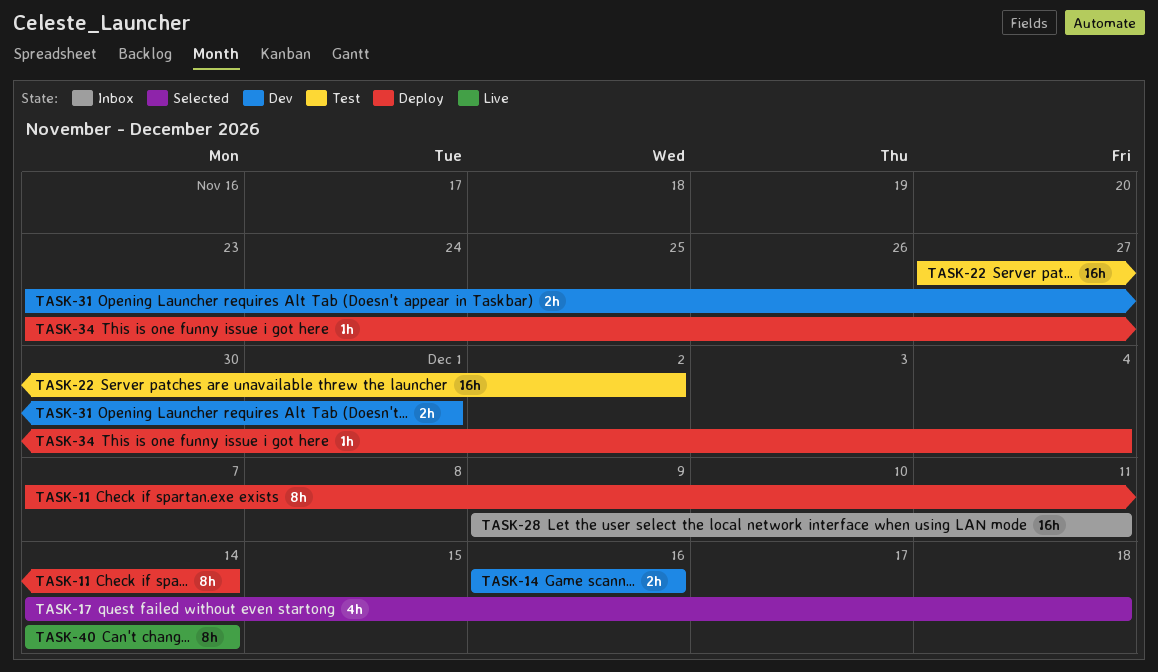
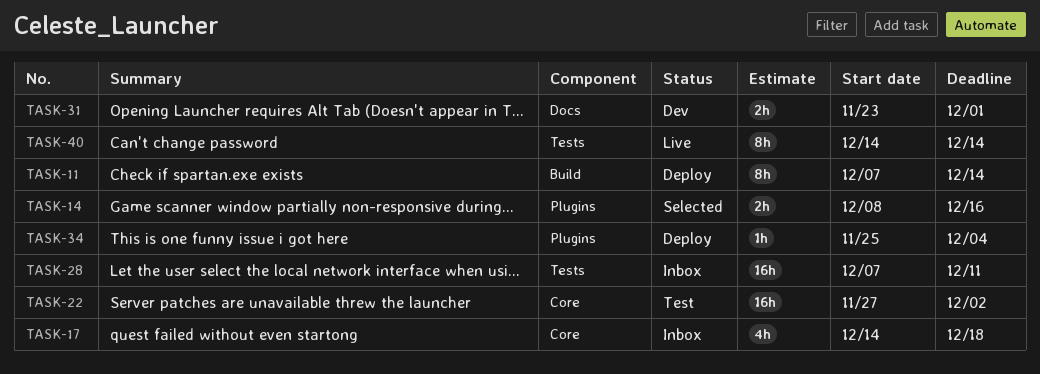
TASK-14, status: Dev -> Selected
TASK-14, start: Dec 16 -> Dec 8
TASK-17, status: Selected -> Inbox
TASK-28, start: Dec 9 -> Dec 7
TASK-34, start: Nov 23 -> Nov 25

